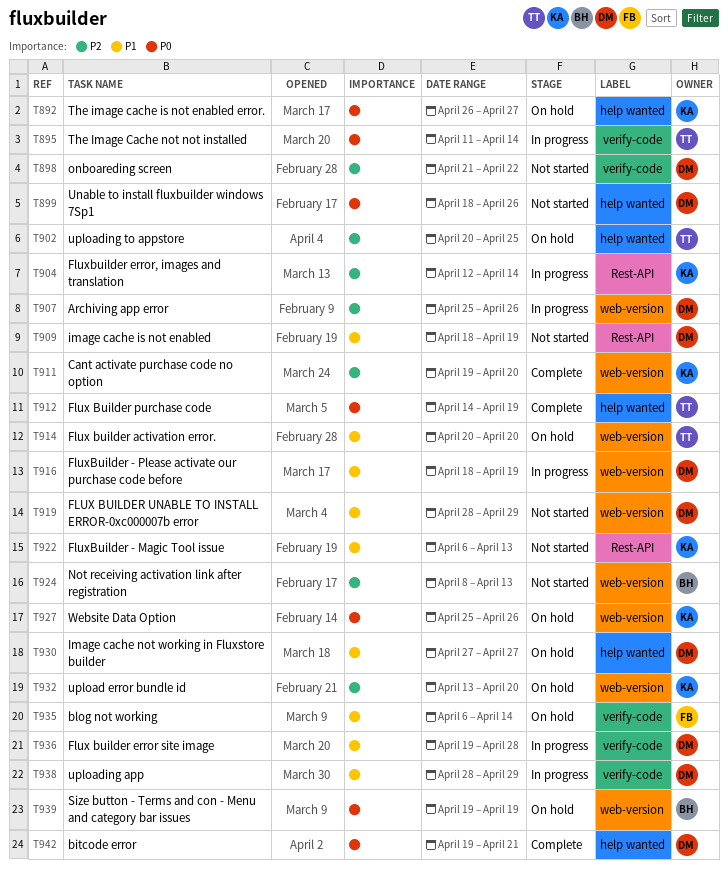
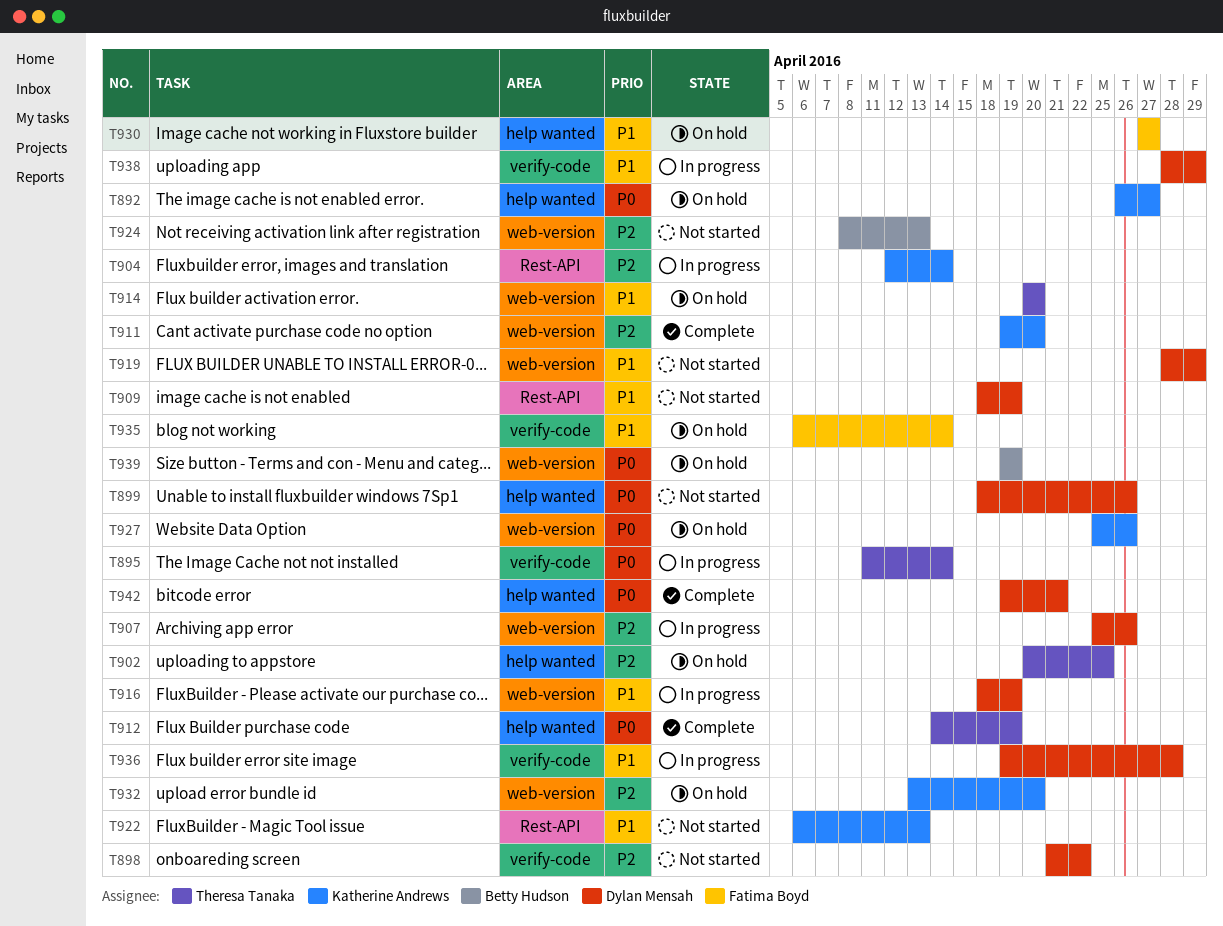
T930, owner: Dylan Mensah -> Fatima Boyd

